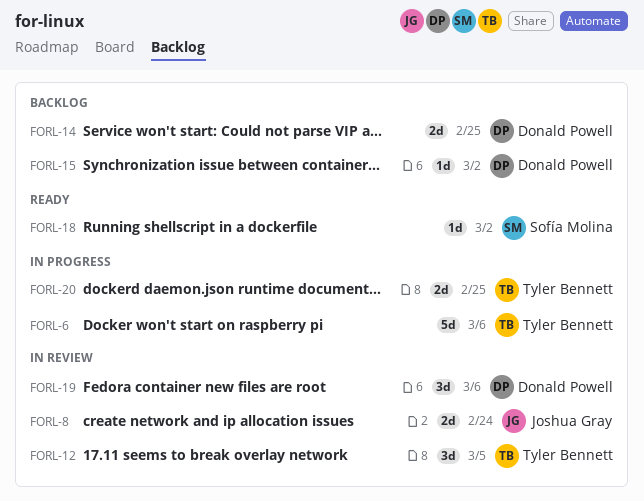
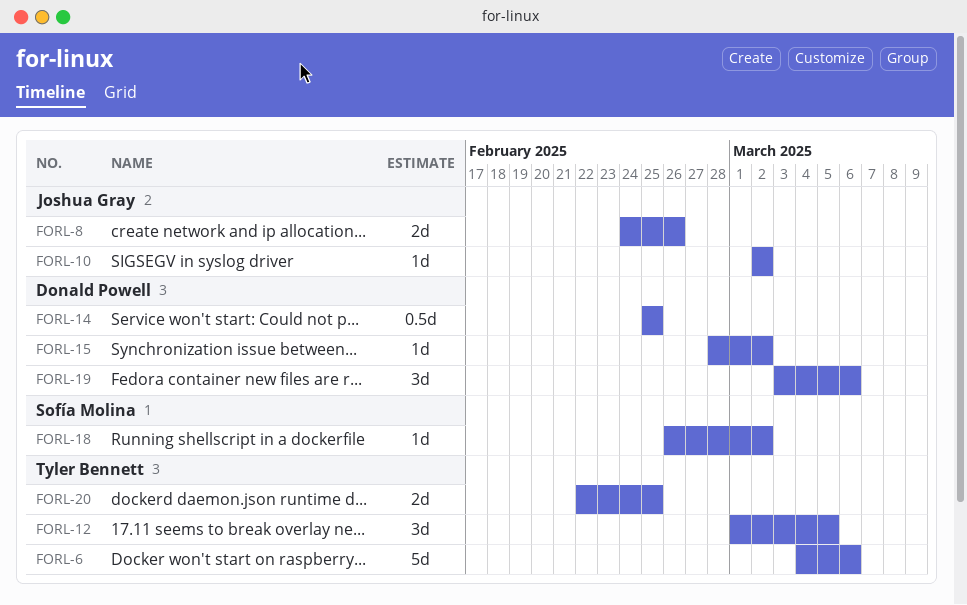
FORL-8, due: Feb 24 -> Feb 26
FORL-10: none -> present
FORL-14, estimate: 2d -> 0.5d

